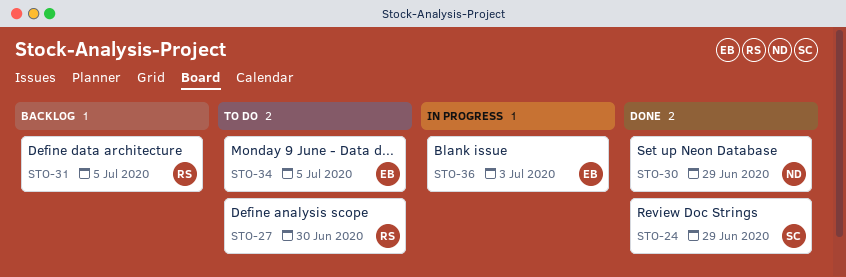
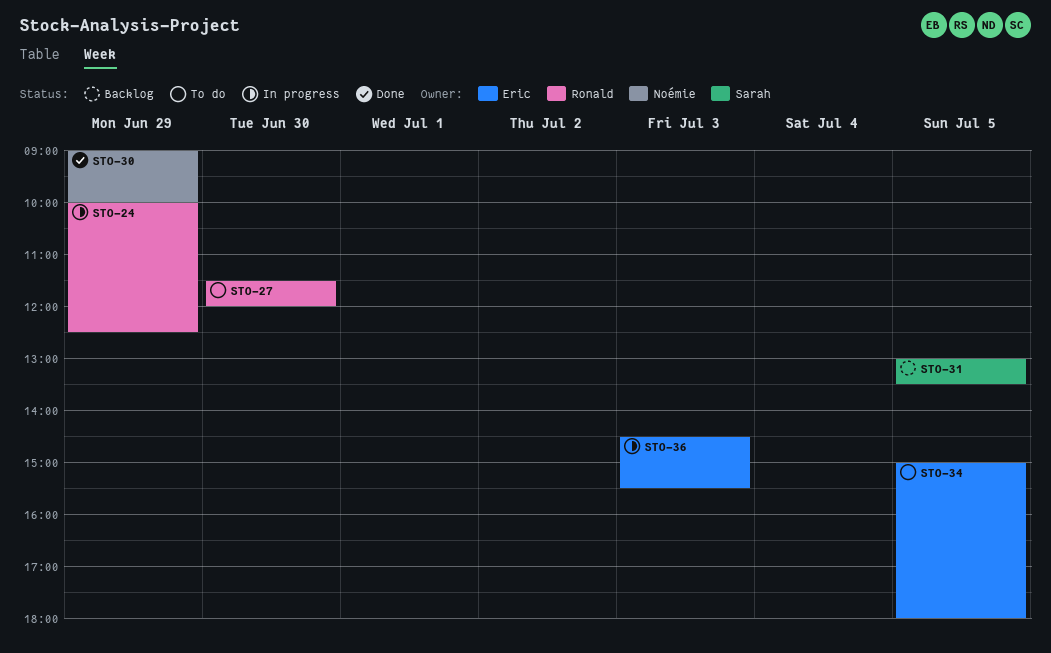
STO-24, status: Done -> In progress
STO-24, owner: Sarah -> Ronald
STO-31, owner: Ronald -> Sarah

